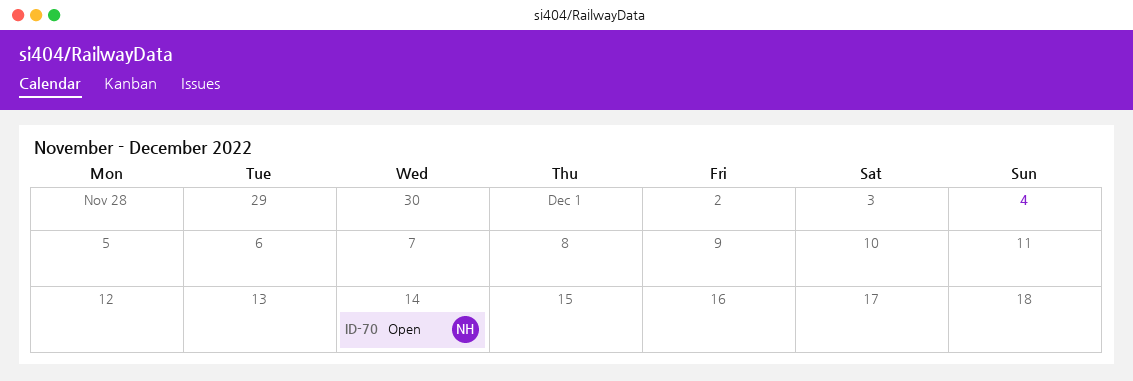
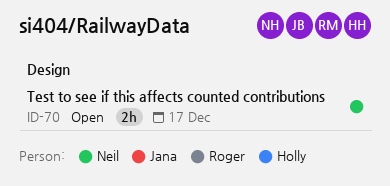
ID-70, due: Dec 14 -> Dec 17

